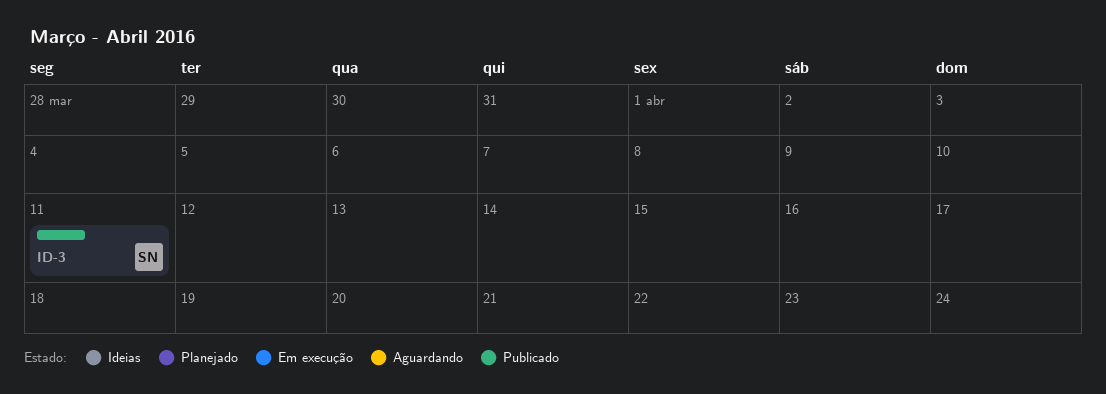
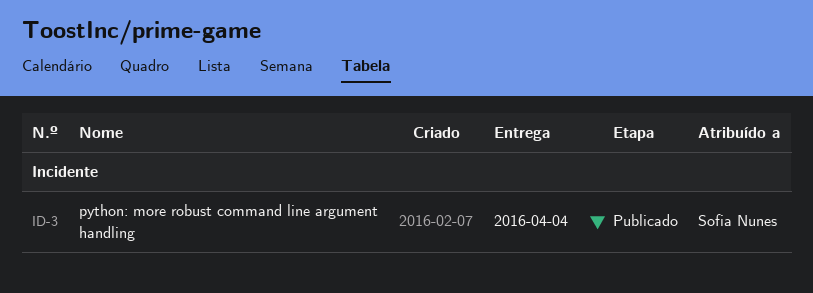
ID-3, due: Apr 11 -> Apr 4

